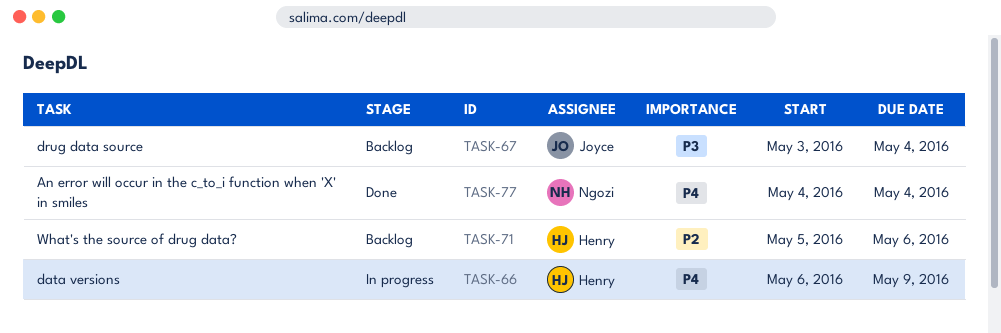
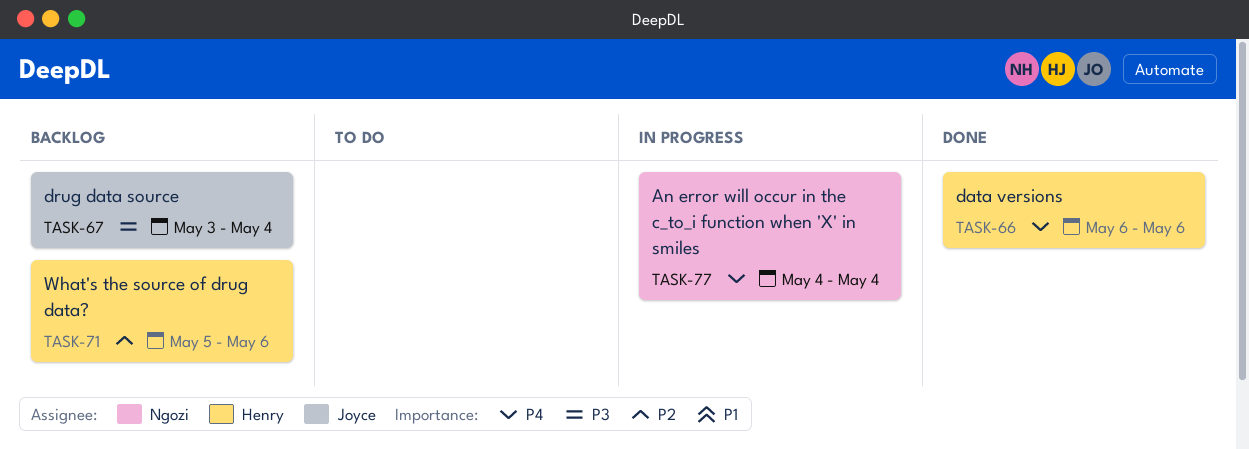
TASK-66, status: In progress -> Done
TASK-66, due: May 9 -> May 6
TASK-77, status: Done -> In progress

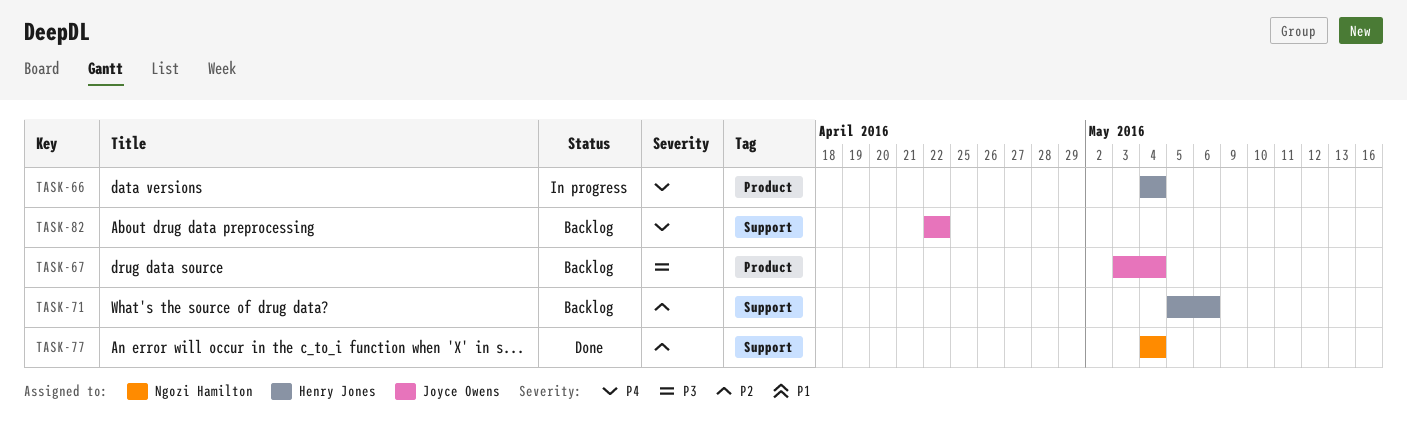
TASK-66, status: Done -> In progress
TASK-66, start: May 6 -> May 4
TASK-66, due: May 6 -> May 4
TASK-77, status: In progress -> Done
TASK-77, priority: P4 -> P2
TASK-82: none -> present

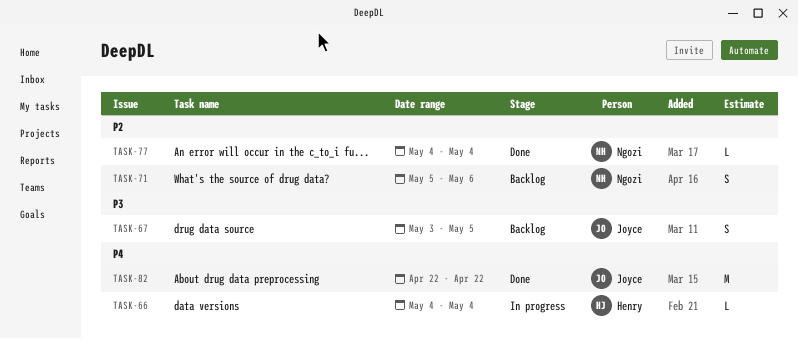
TASK-67, due: May 4 -> May 5
TASK-71, owner: Henry Jones -> Ngozi Hamilton
TASK-82, status: Backlog -> Done

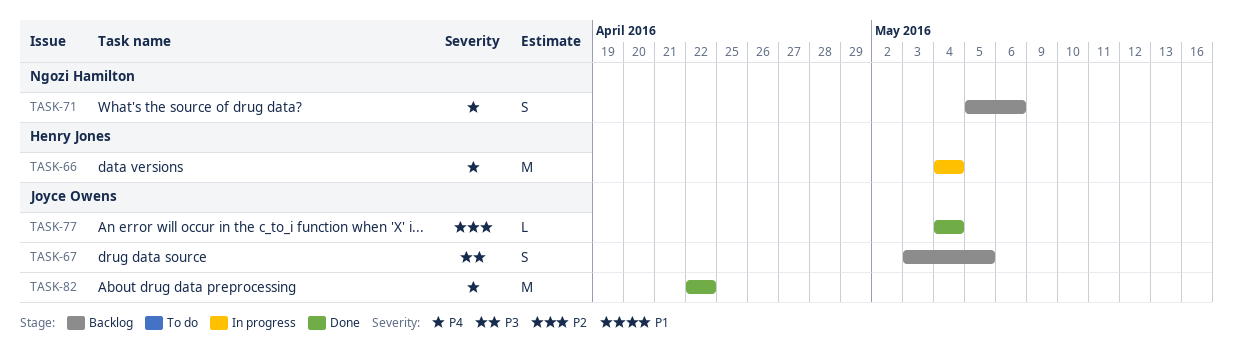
TASK-66, estimate: L -> M
TASK-71, priority: P2 -> P4
TASK-77, owner: Ngozi Hamilton -> Joyce Owens

